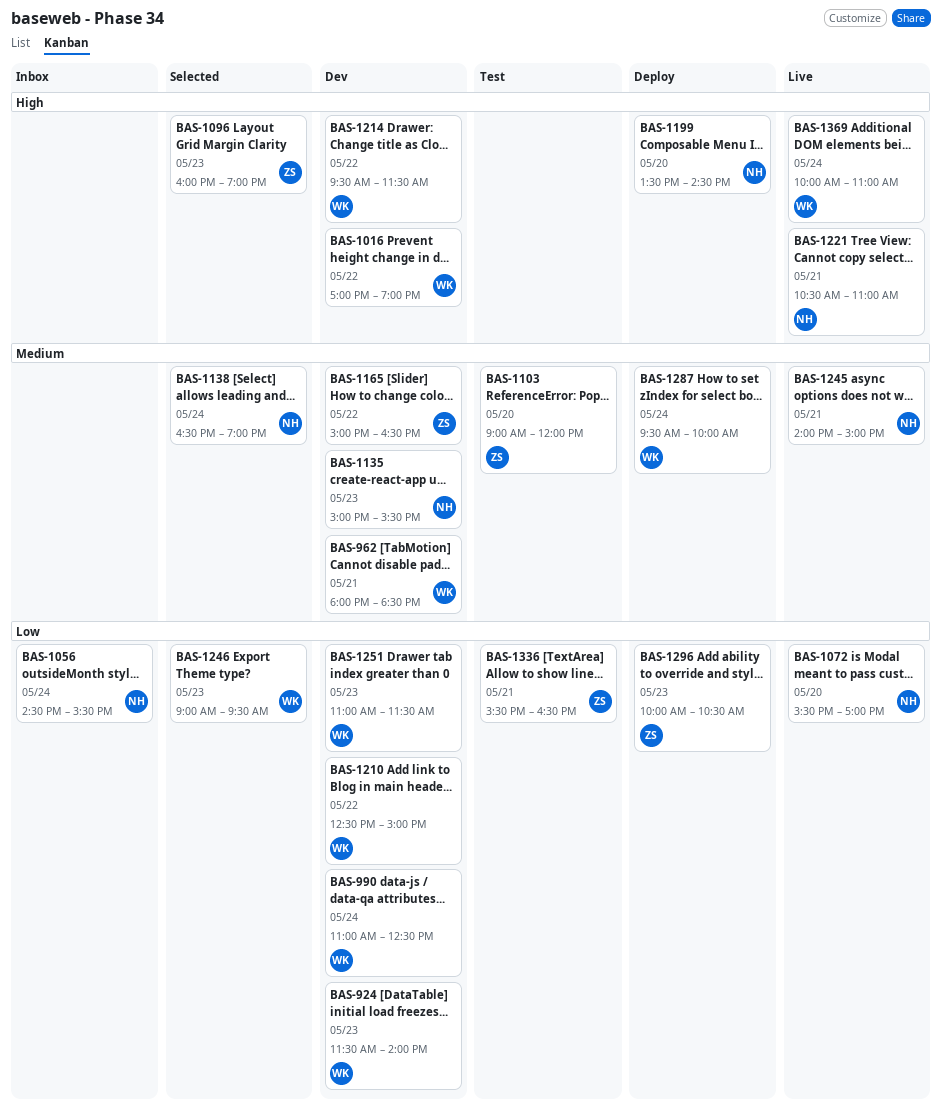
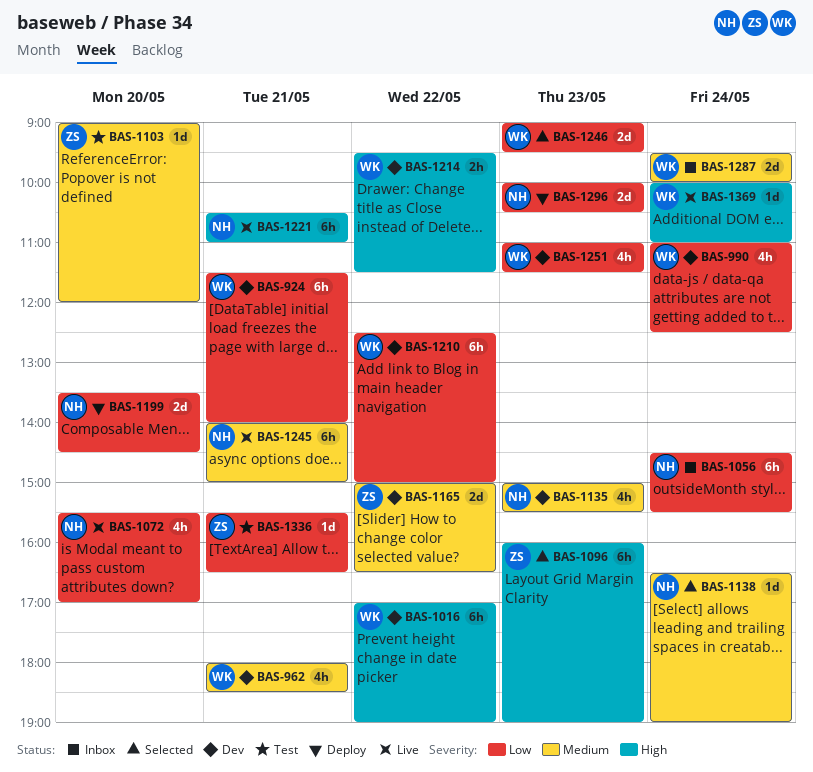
BAS-924, day: May 23 -> May 21
BAS-1199, priority: High -> Low
BAS-1287, status: Deploy -> Inbox
BAS-1296, owner: ZS -> NH

